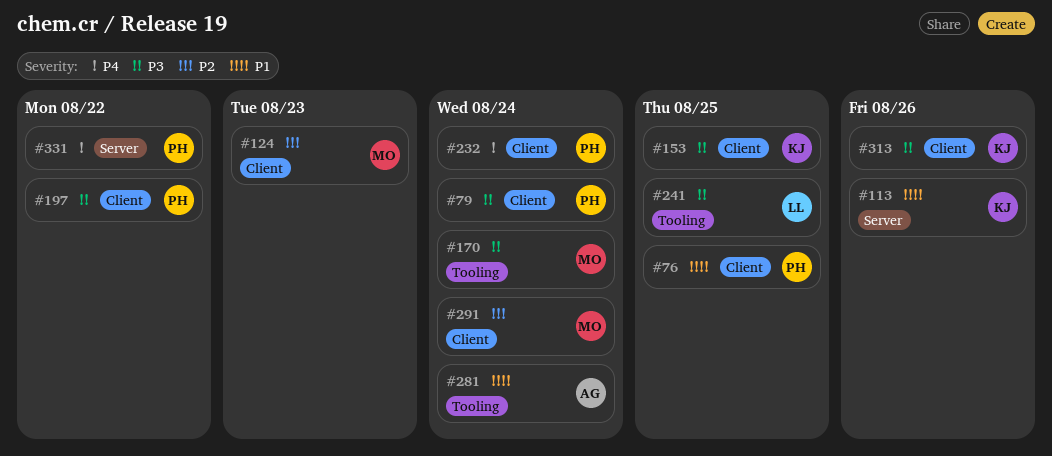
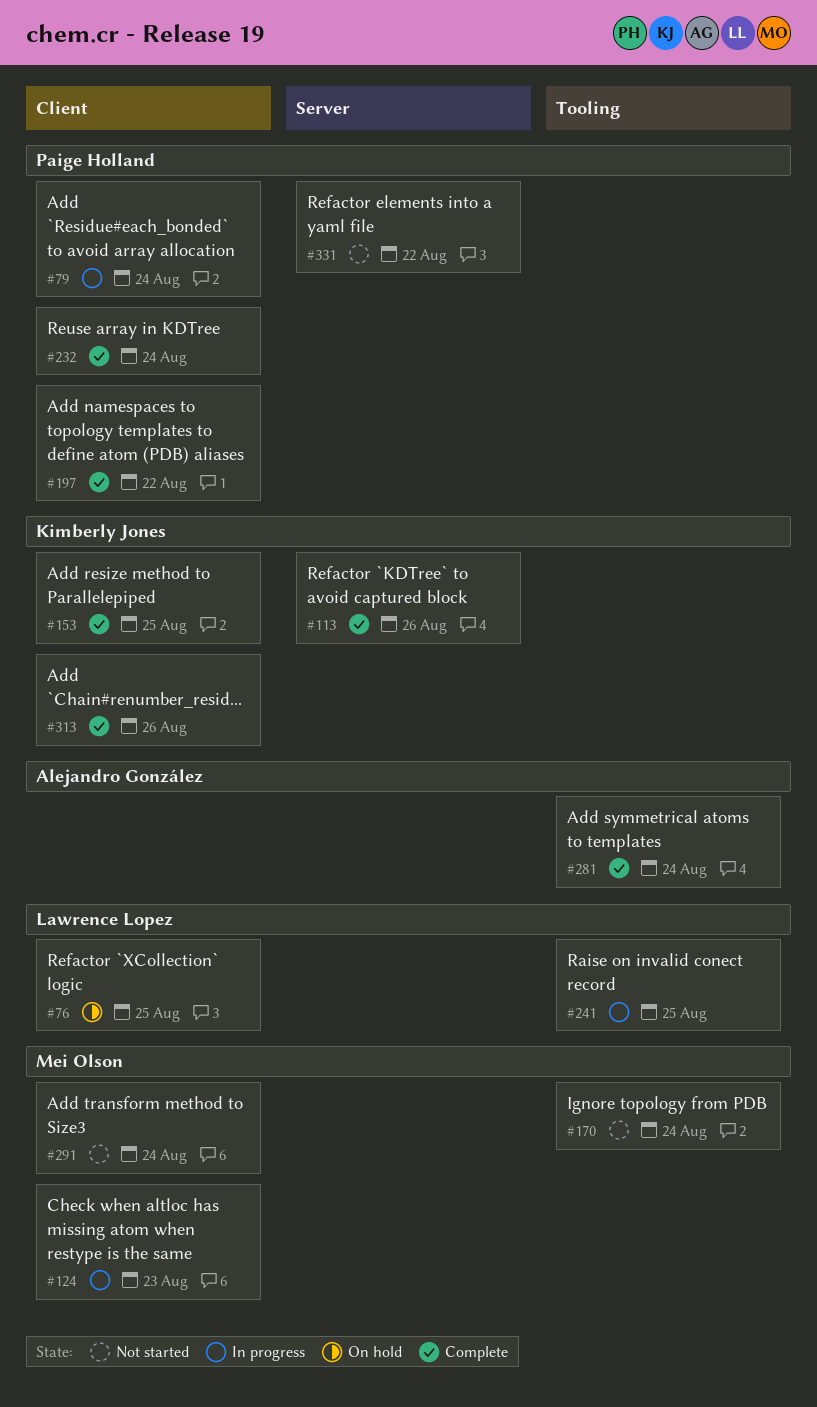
#76, owner: Paige Holland -> Lawrence Lopez

